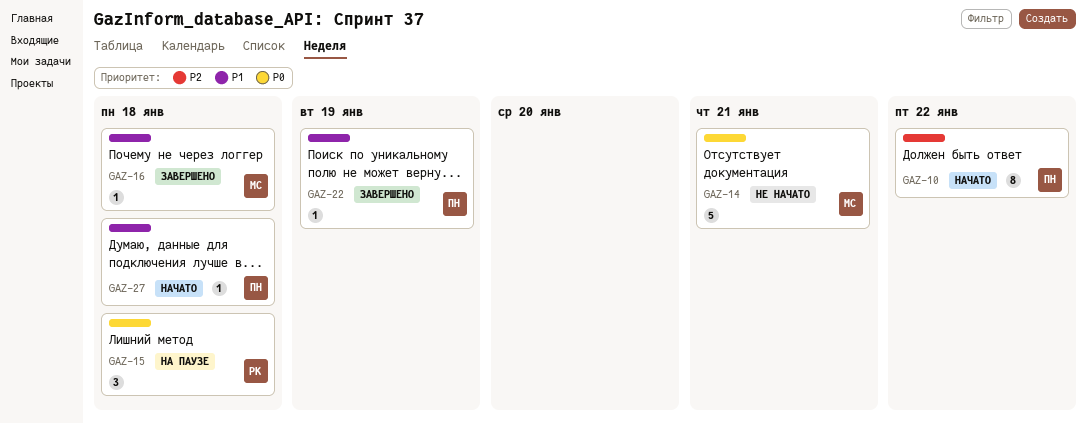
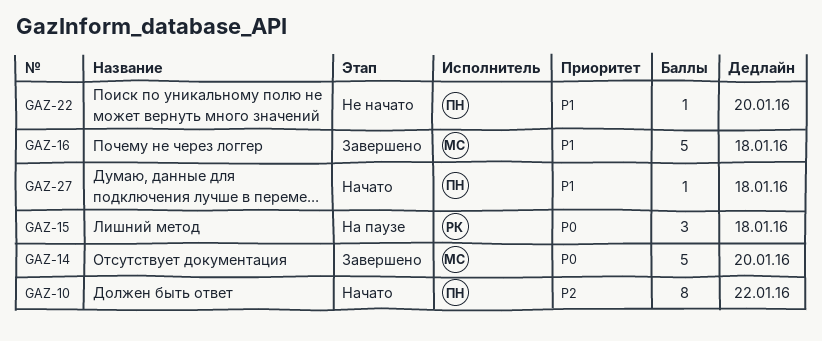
GAZ-14, status: Не начато -> Завершено
GAZ-14, due: Jan 21 -> Jan 20
GAZ-16, estimate: 1 -> 5
GAZ-22, status: Завершено -> Не начато
GAZ-22, due: Jan 19 -> Jan 20

